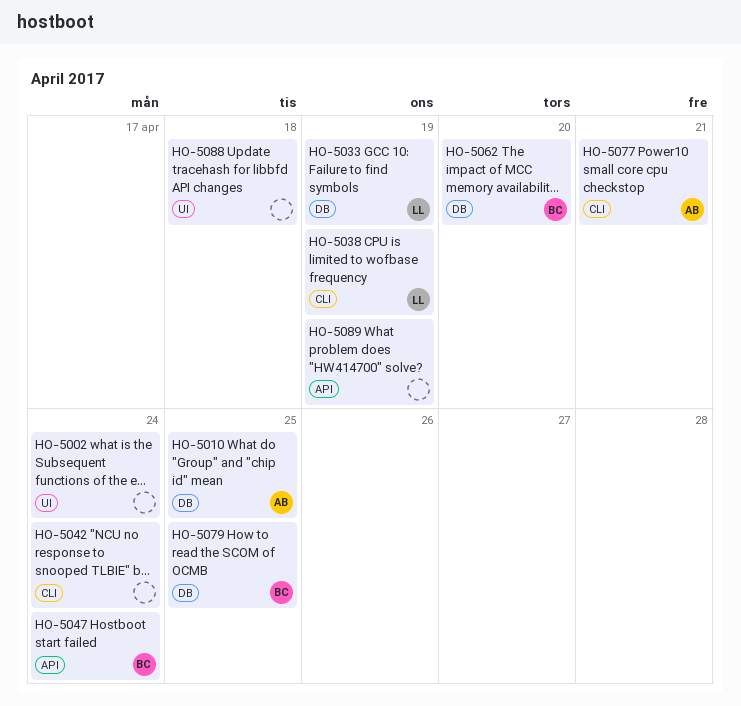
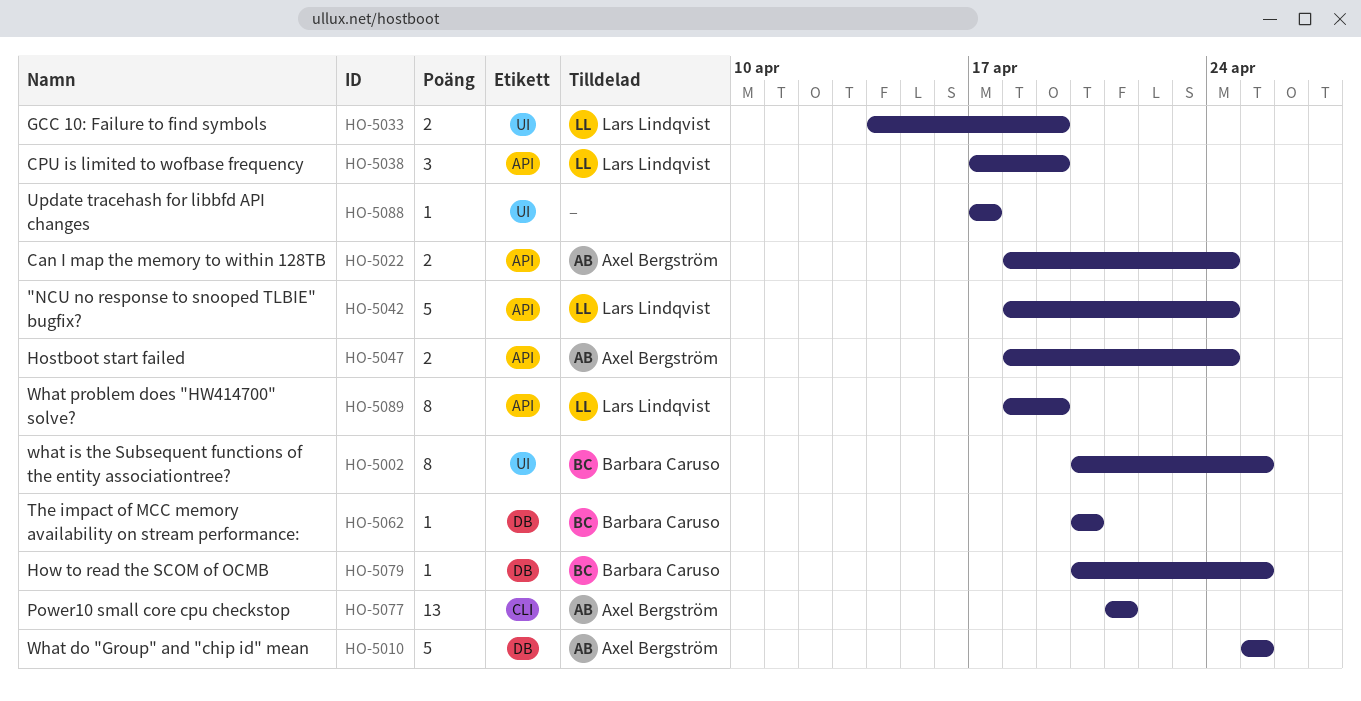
HO-5002, owner: none -> Barbara Caruso
HO-5002, due: Apr 24 -> Apr 25
HO-5022: none -> present
HO-5033, label: DB -> UI
HO-5038, label: CLI -> API
HO-5042, owner: none -> Lars Lindqvist
HO-5042, label: CLI -> API
HO-5047, owner: Barbara Caruso -> Axel Bergström
HO-5088, due: Apr 18 -> Apr 17
HO-5089, owner: none -> Lars Lindqvist

